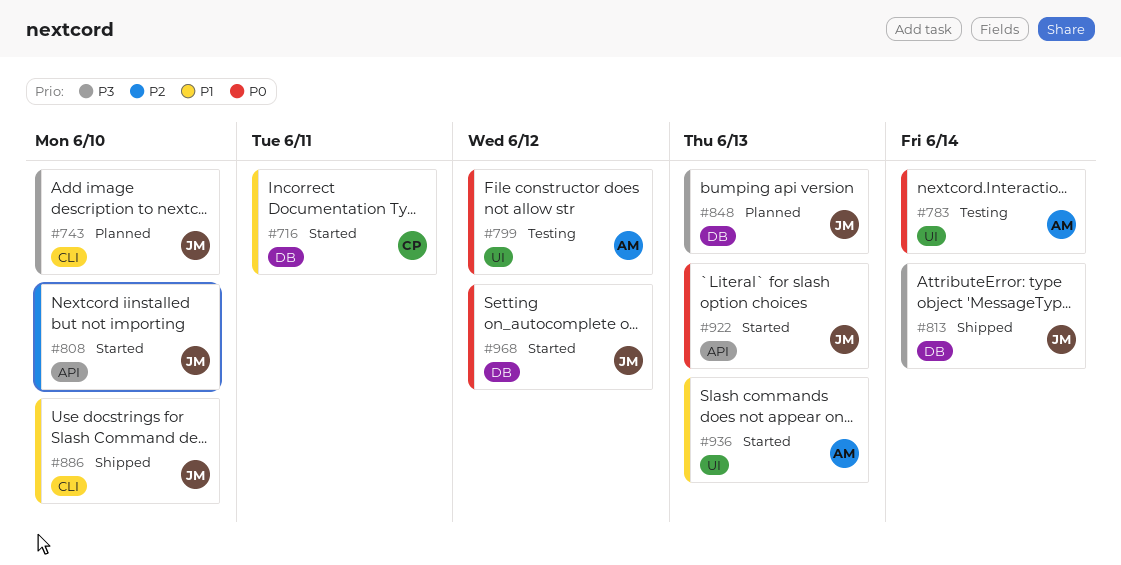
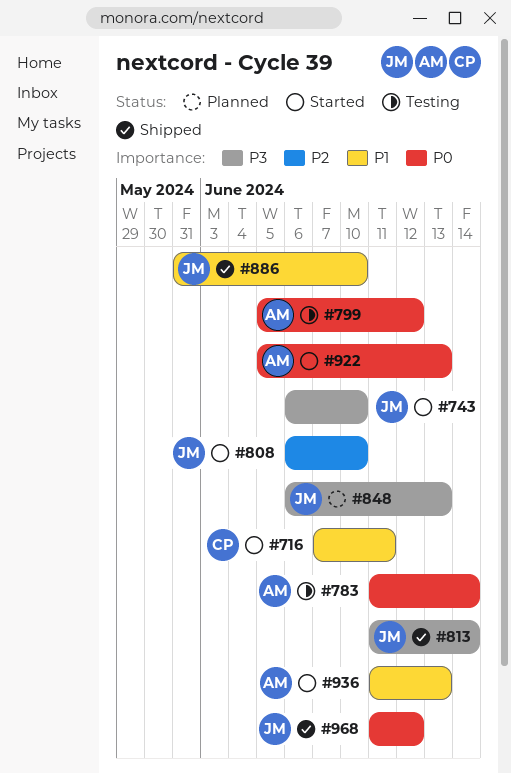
#743, status: Planned -> Started
#922, owner: JM -> AM
#968, status: Started -> Shipped

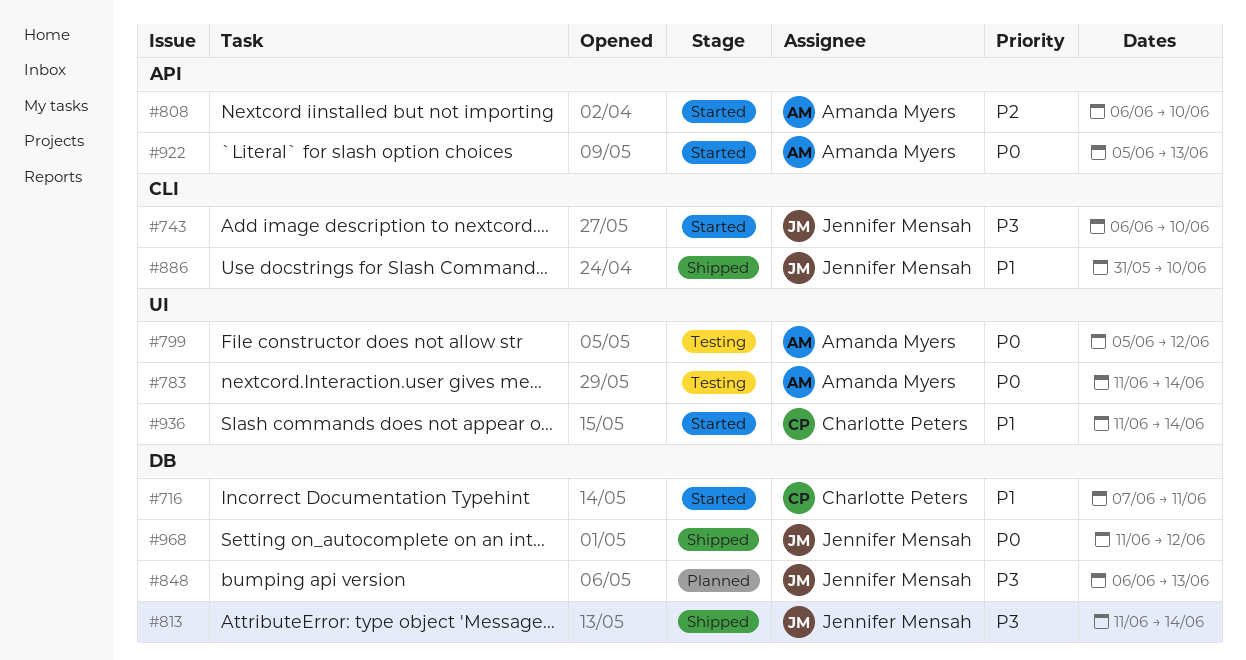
#808, owner: Jennifer Mensah -> Amanda Myers
#936, owner: Amanda Myers -> Charlotte Peters
#936, due: Jun 13 -> Jun 14

